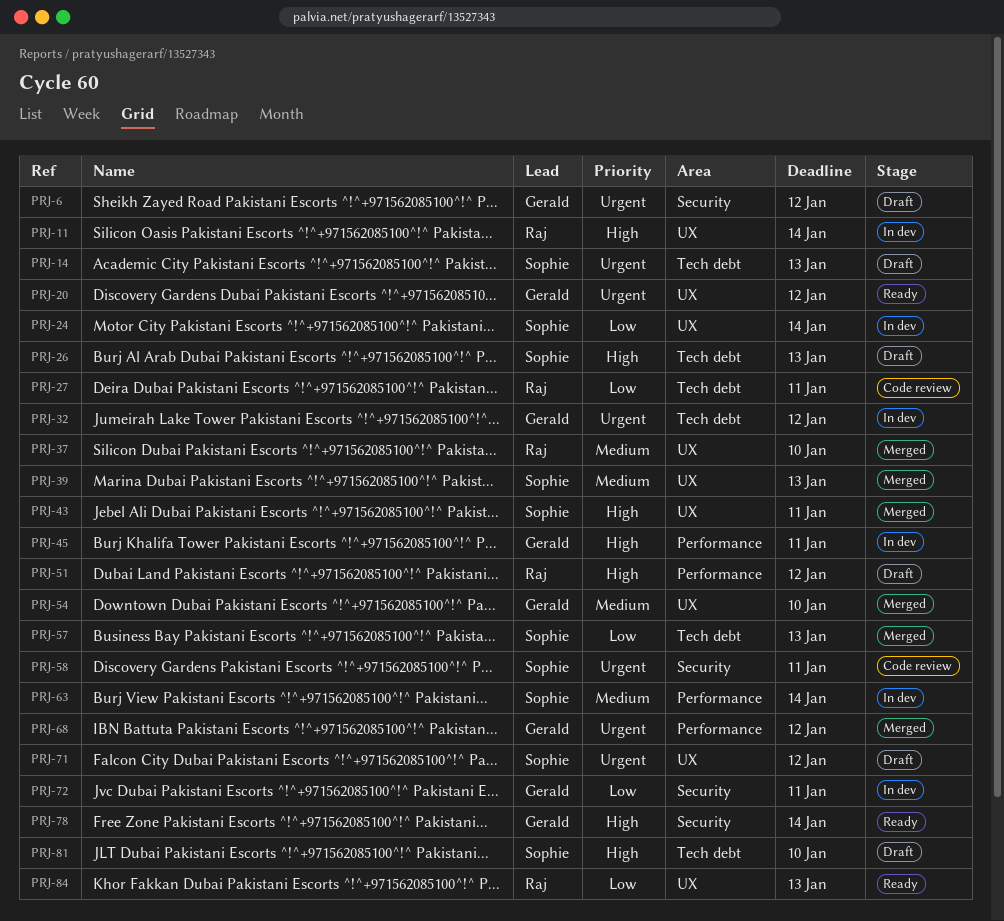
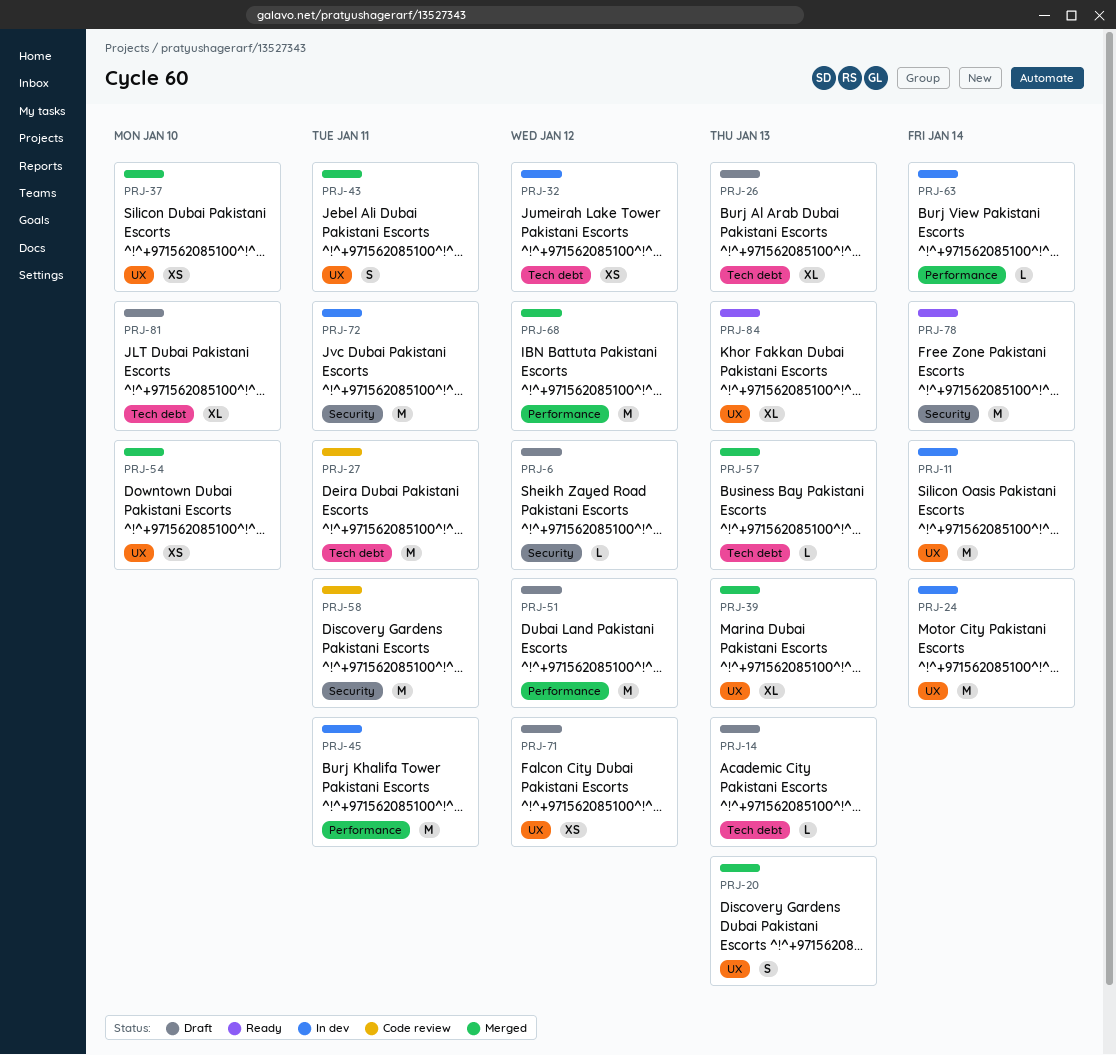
PRJ-20, status: Ready -> Merged
PRJ-20, due: Jan 12 -> Jan 13

